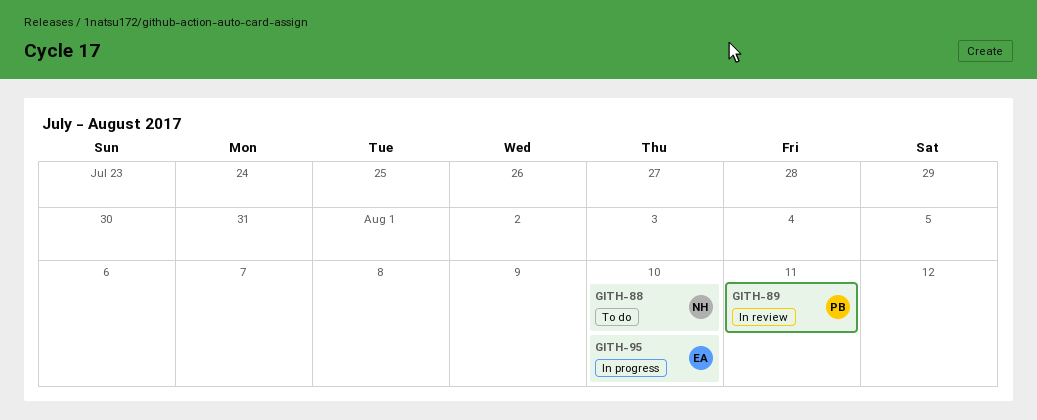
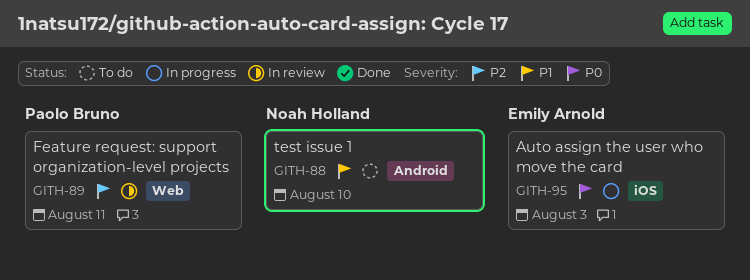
GITH-95, due: Aug 10 -> Aug 3

